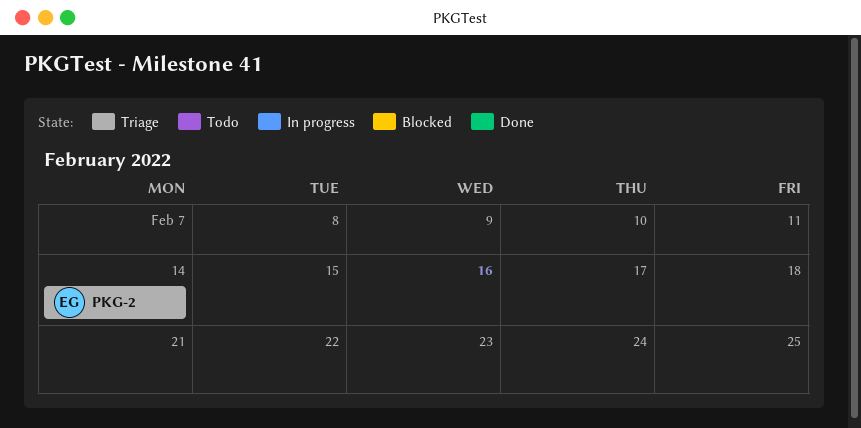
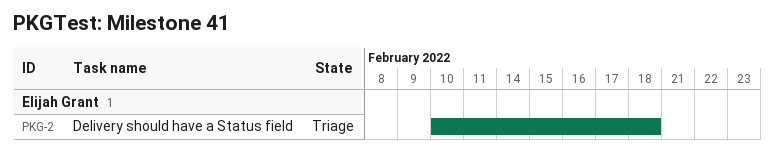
PKG-2, start: Feb 14 -> Feb 10
PKG-2, due: Feb 14 -> Feb 18

